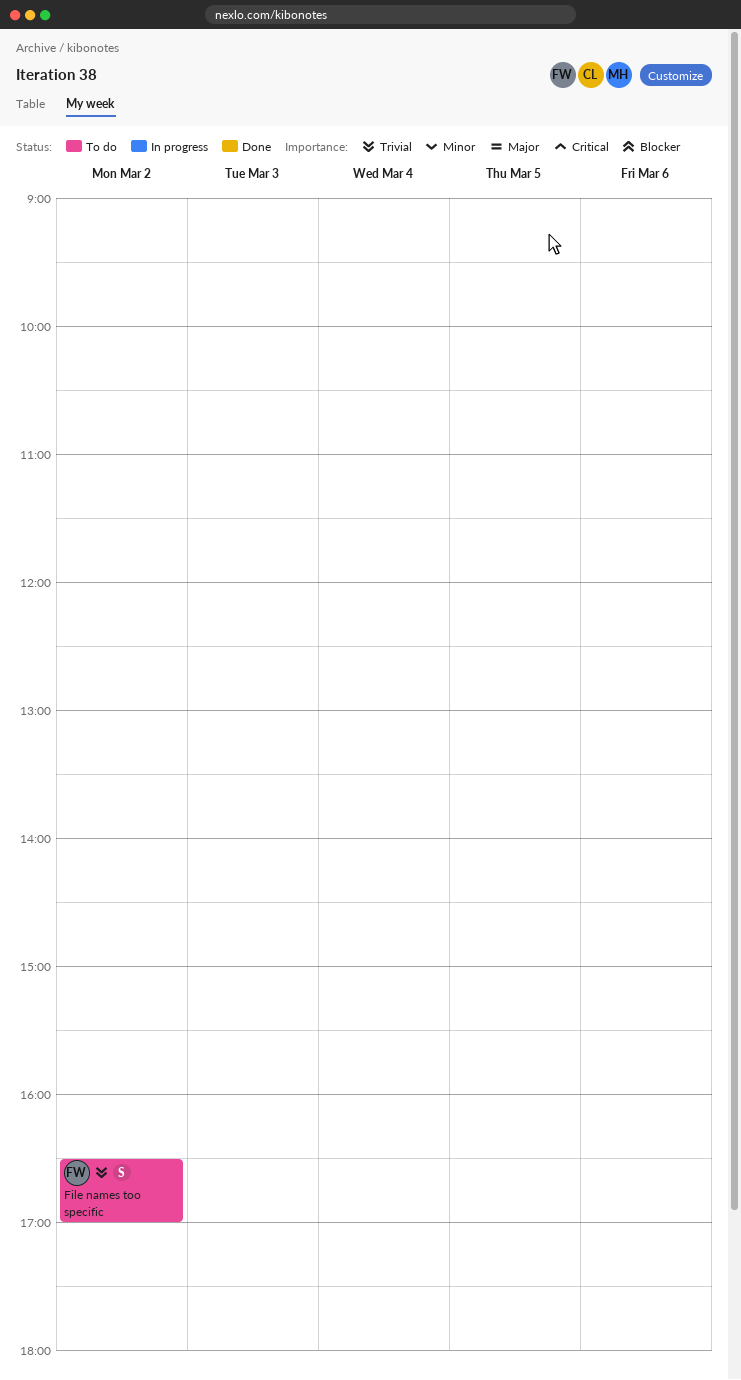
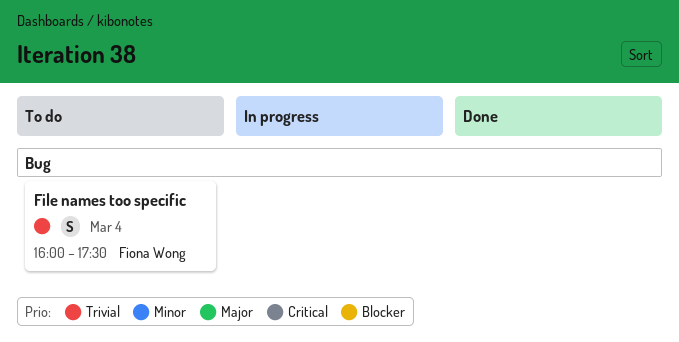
File names too specific, day: Mar 2 -> Mar 4
File names too specific, begins: 16:30 -> 16:00
File names too specific, ends: 17:00 -> 17:30

